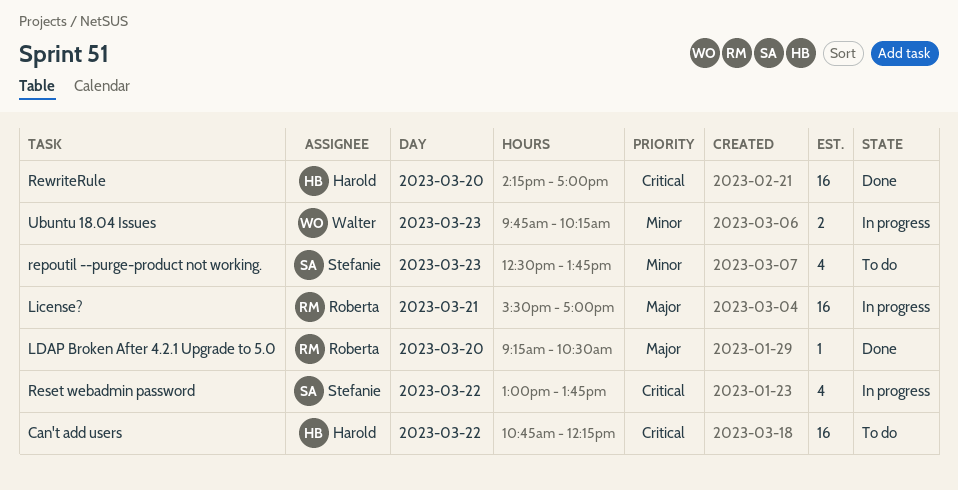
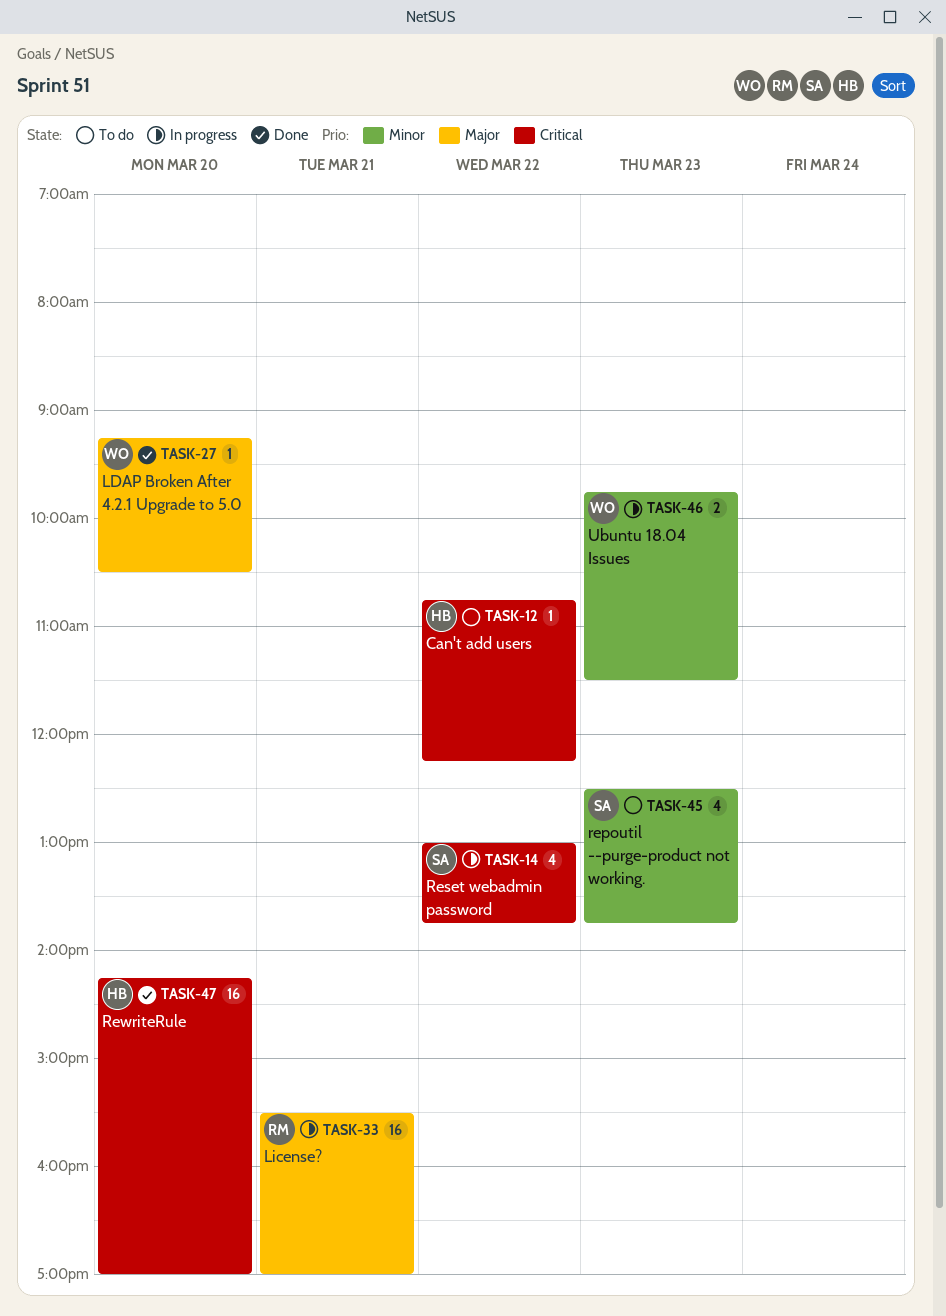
Can't add users, estimate: 16 -> 1
LDAP Broken After 4.2.1 Upgrade to 5.0, owner: Roberta -> Walter
Ubuntu 18.04 Issues, ends: 10:15 -> 11:30

